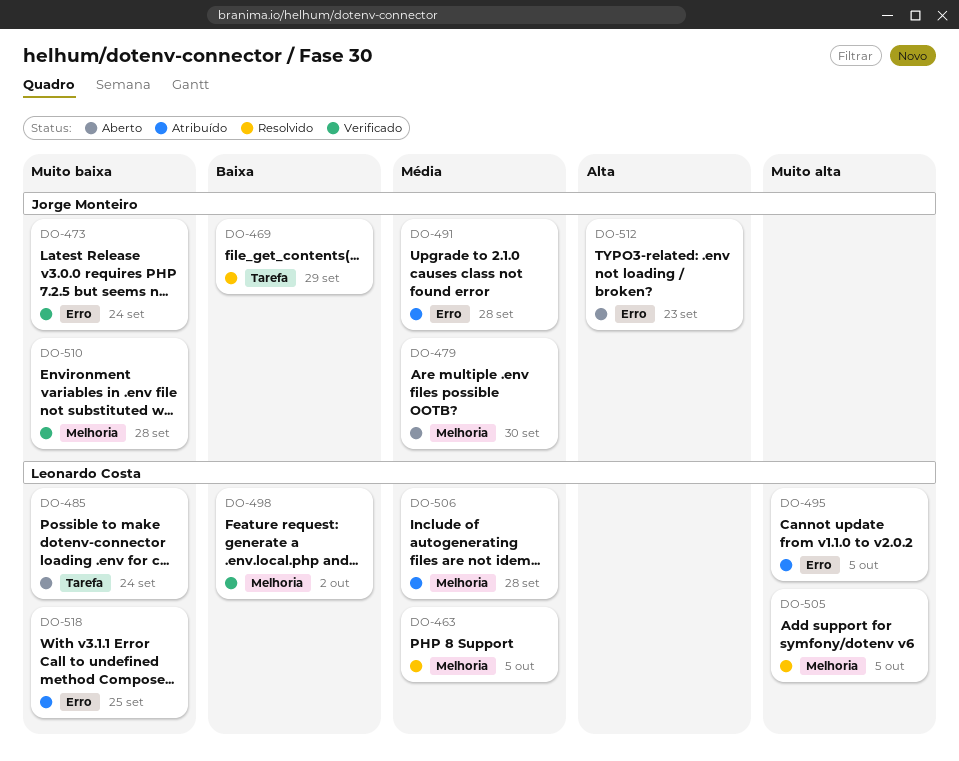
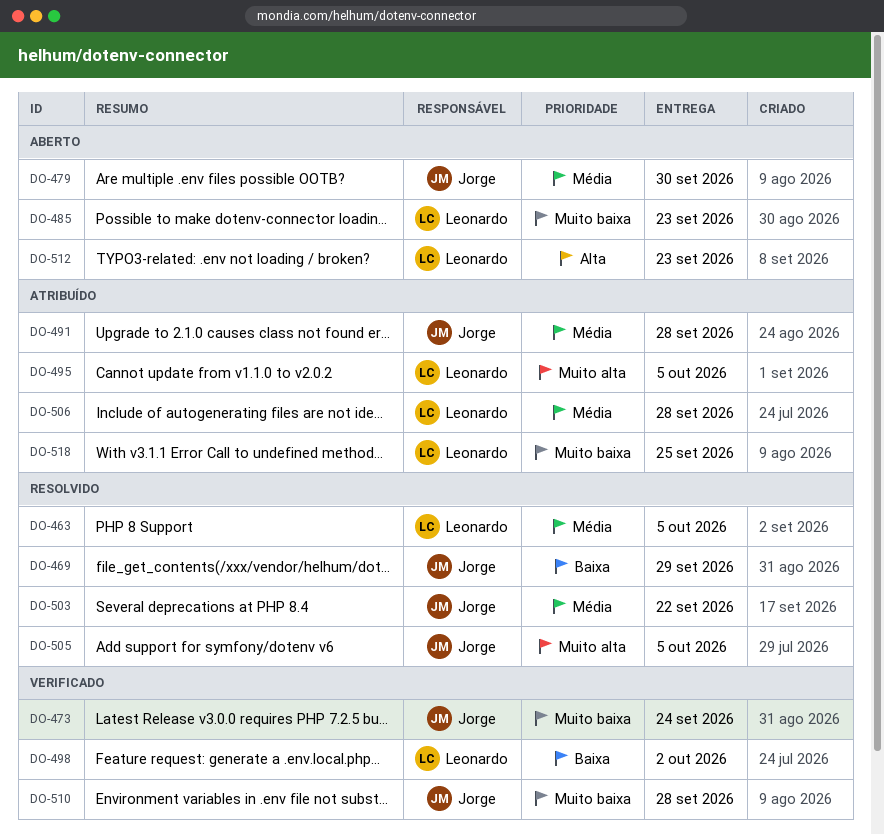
DO-485, due: Sep 24 -> Sep 23
DO-503: none -> present
DO-505, owner: Leonardo Costa -> Jorge Monteiro
DO-512, owner: Jorge Monteiro -> Leonardo Costa

